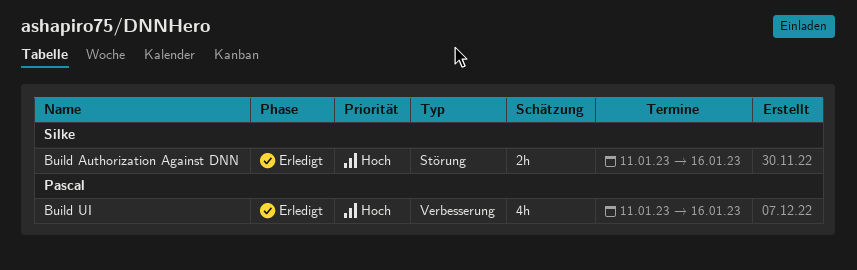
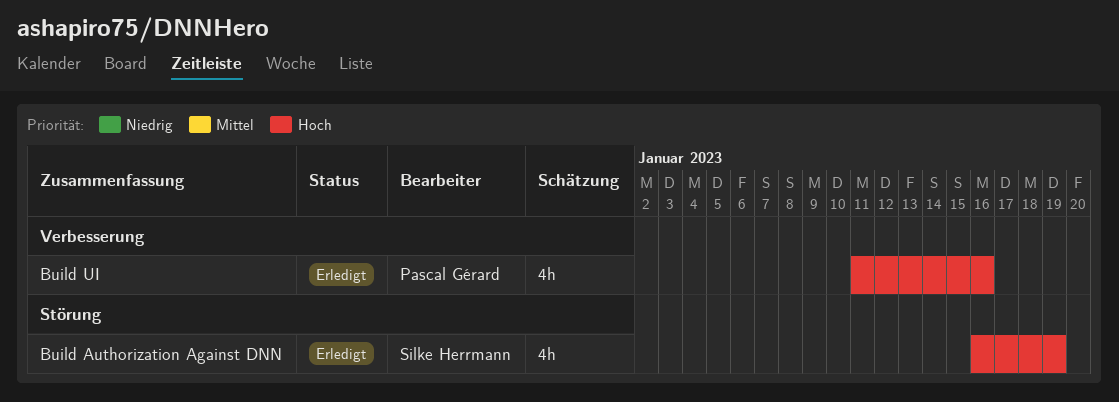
Build Authorization Against DNN, estimate: 2h -> 4h
Build Authorization Against DNN, start: Jan 11 -> Jan 16
Build Authorization Against DNN, due: Jan 16 -> Jan 19

